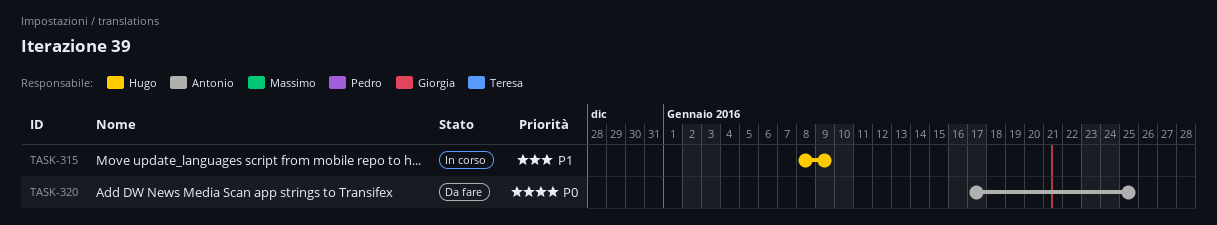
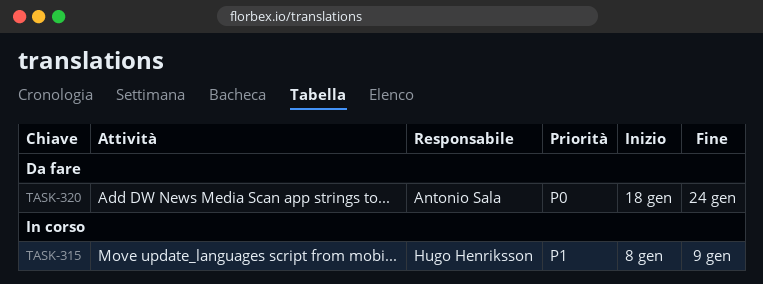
TASK-320, start: Jan 17 -> Jan 18
TASK-320, due: Jan 25 -> Jan 24

